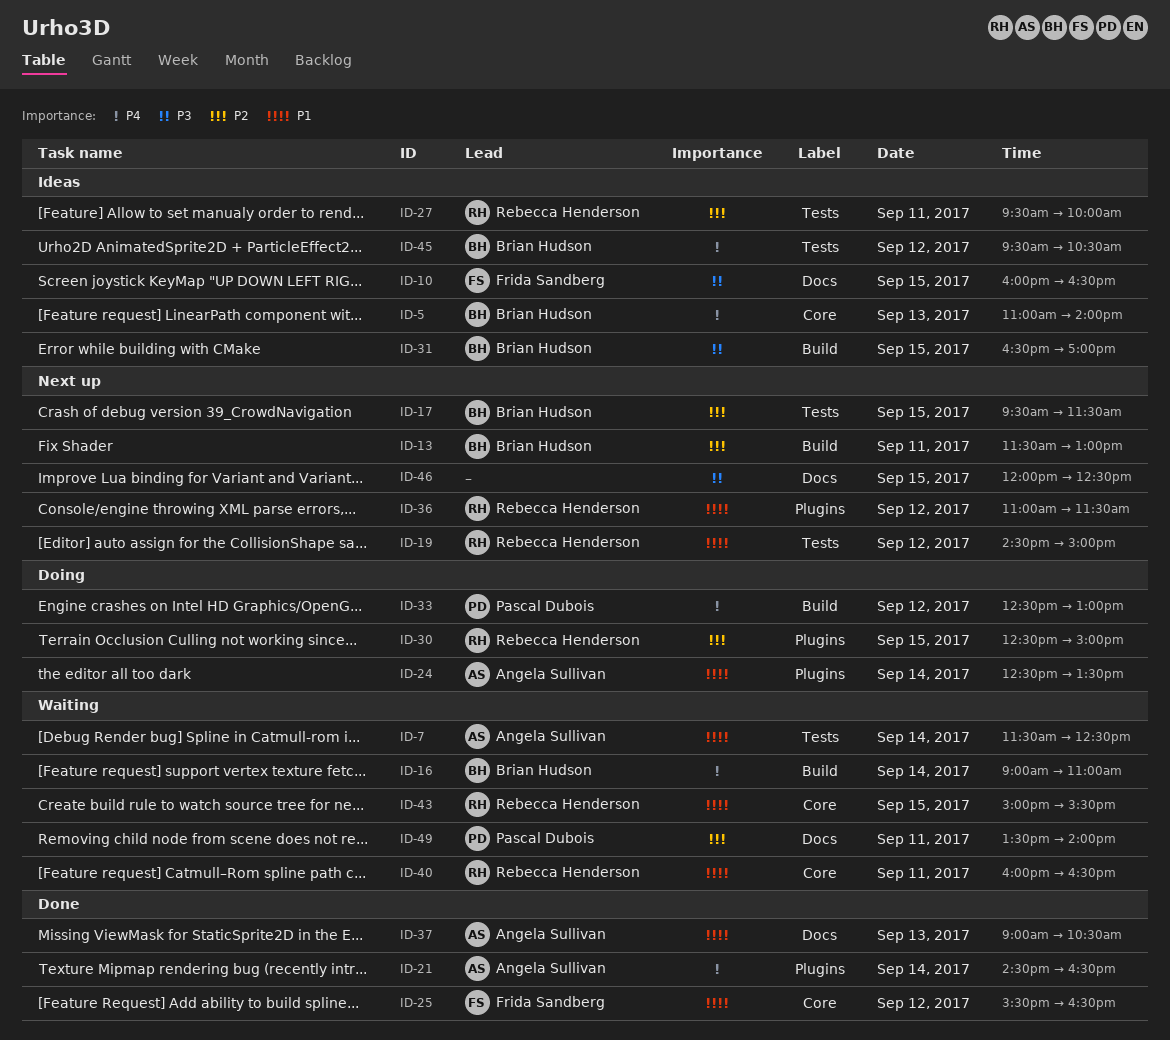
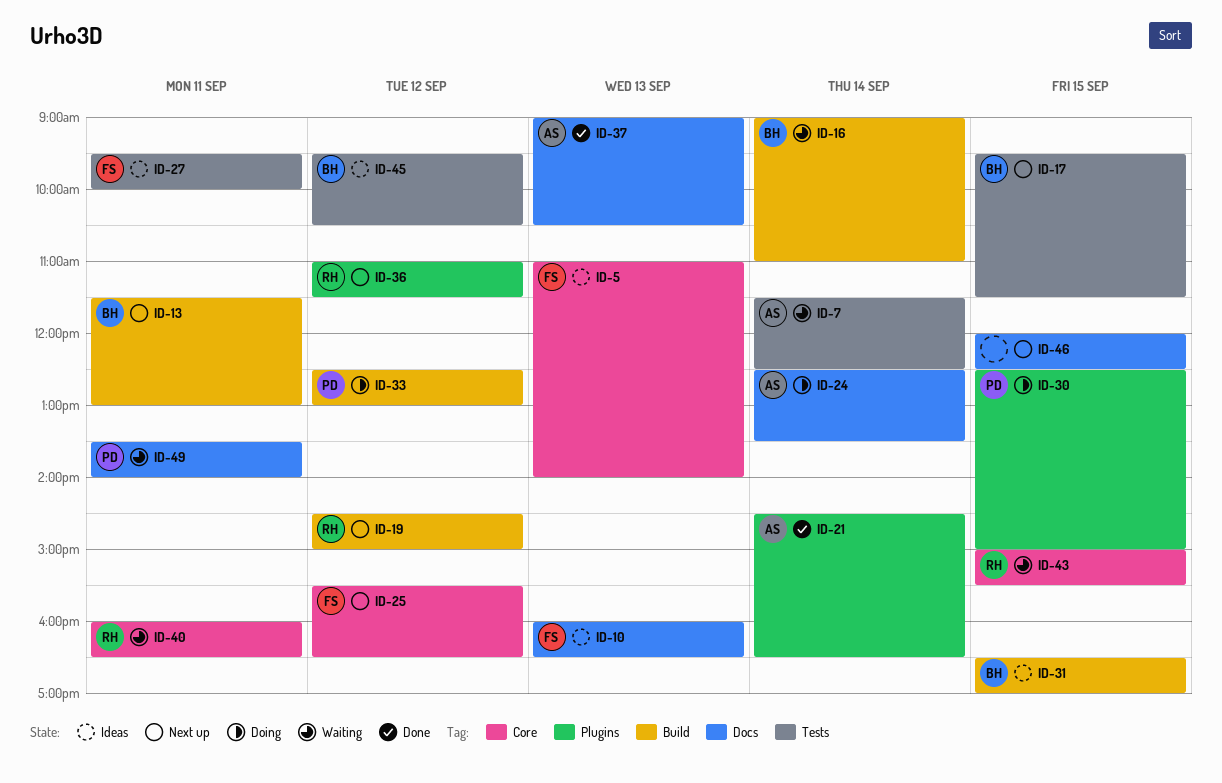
ID-5, owner: Brian Hudson -> Frida Sandberg
ID-10, day: Sep 15 -> Sep 13
ID-19, label: Tests -> Build
ID-24, label: Plugins -> Docs
ID-25, status: Done -> Next up
ID-27, owner: Rebecca Henderson -> Frida Sandberg
ID-30, owner: Rebecca Henderson -> Pascal Dubois

